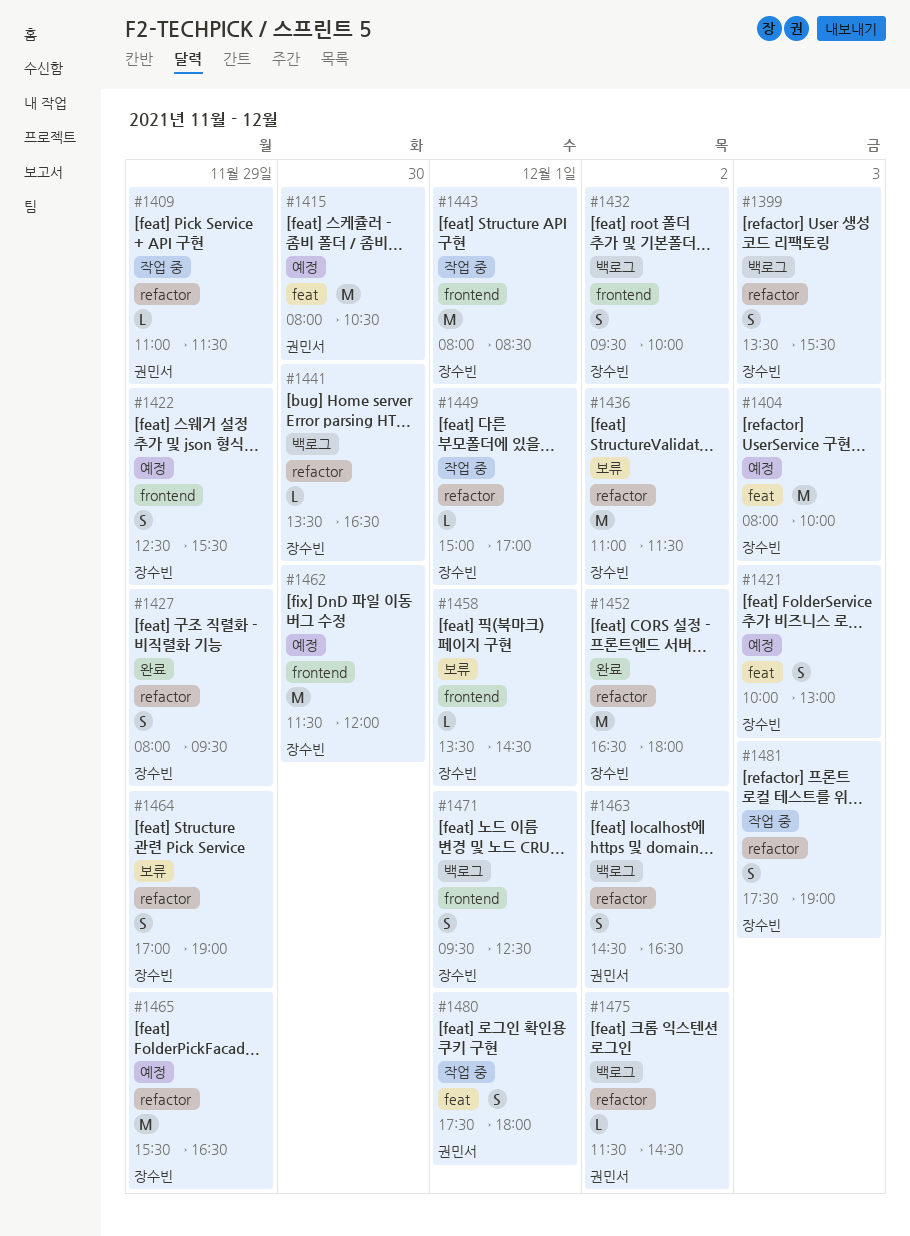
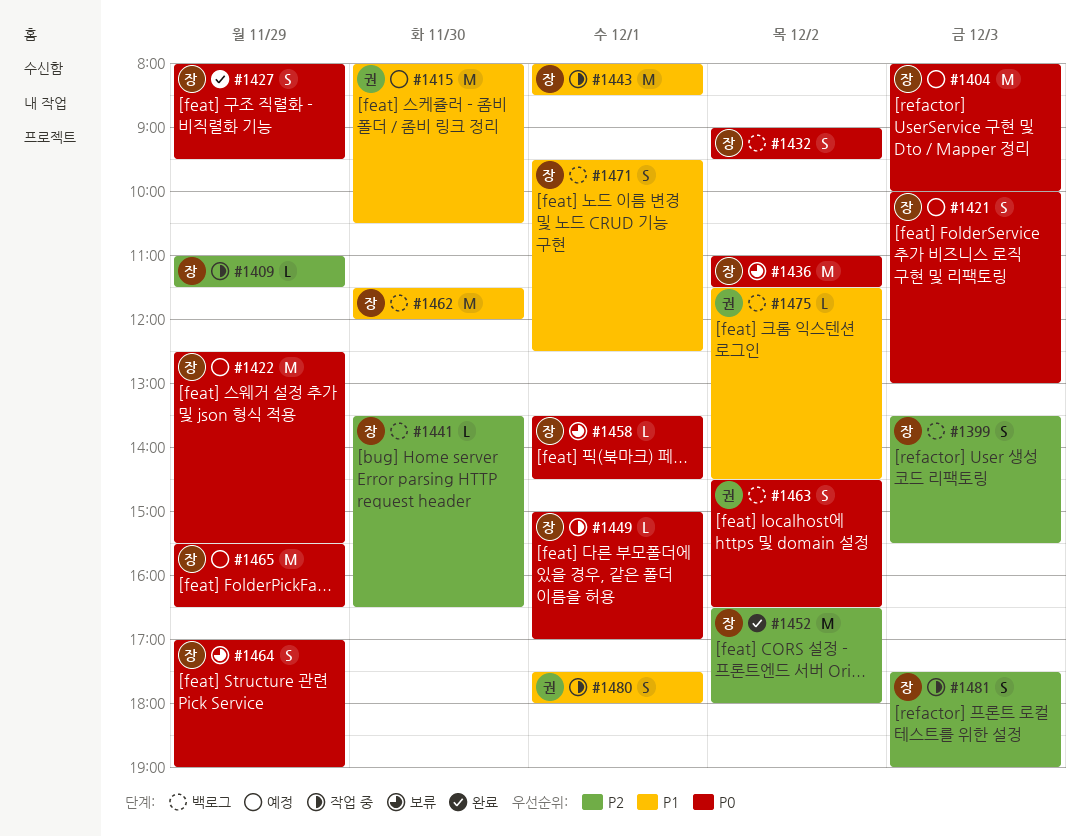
#1409, owner: 권민서 -> 장수빈
#1422, estimate: S -> M
#1432, begins: 09:30 -> 09:00
#1432, ends: 10:00 -> 09:30
#1462, status: 예정 -> 백로그

